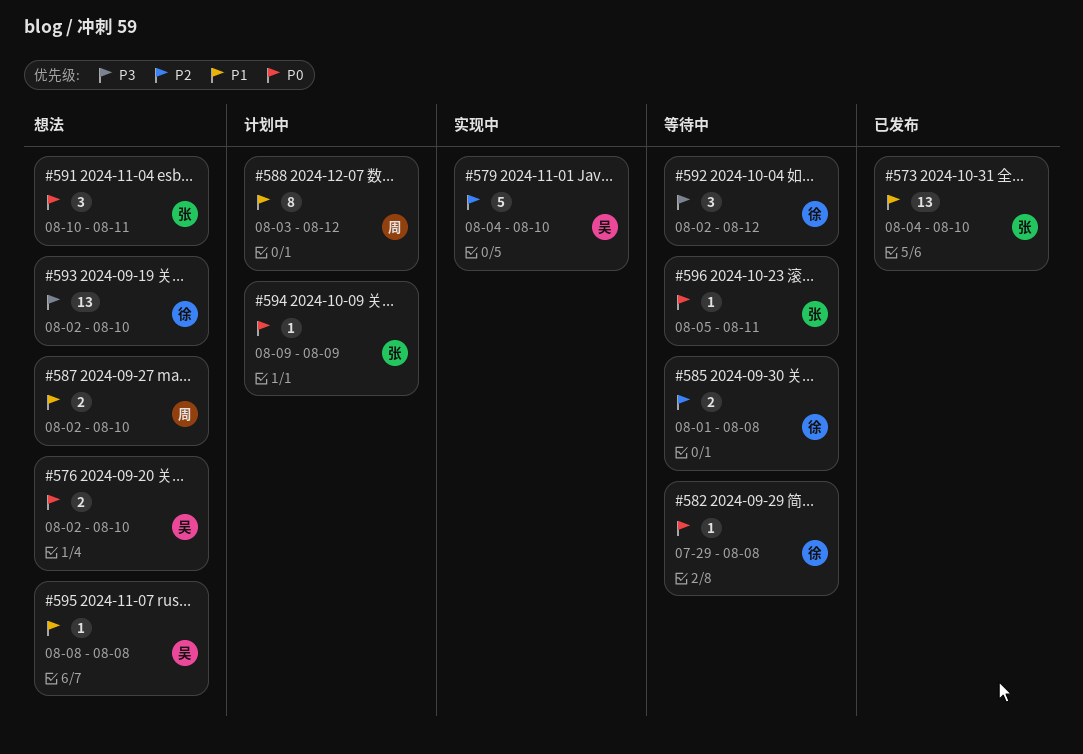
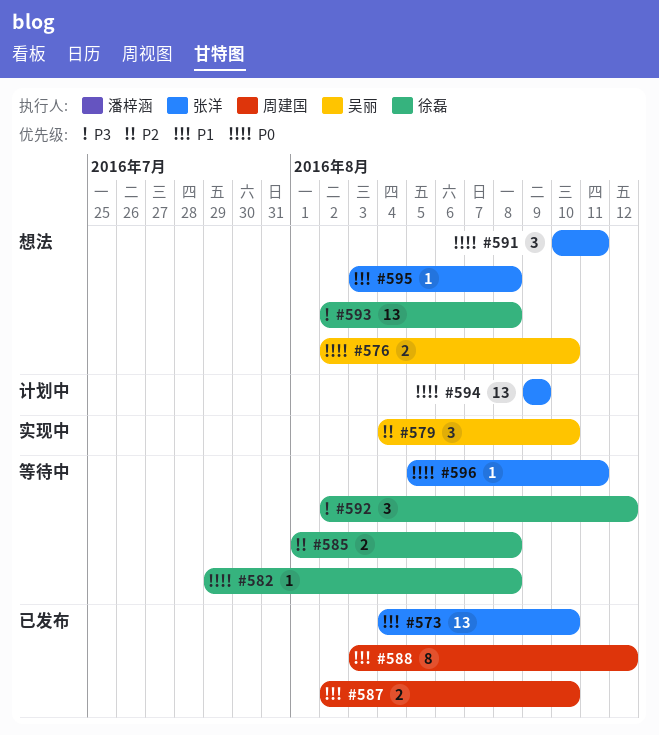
#579, estimate: 5 -> 3
#587, status: 想法 -> 已发布
#588, status: 计划中 -> 已发布
#593, due: Aug 10 -> Aug 8
#594, estimate: 1 -> 13
#595, owner: 吴丽 -> 张洋
#595, start: Aug 8 -> Aug 3

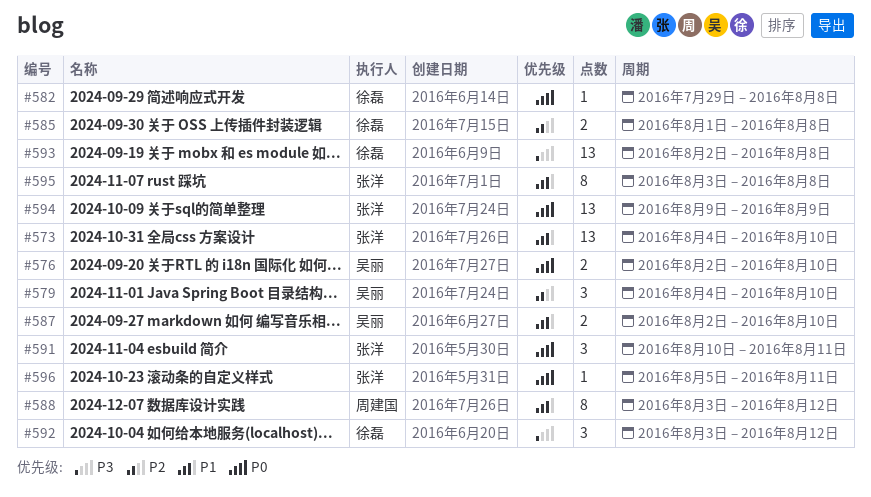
#587, owner: 周建国 -> 吴丽
#592, start: Aug 2 -> Aug 3
#595, estimate: 1 -> 8

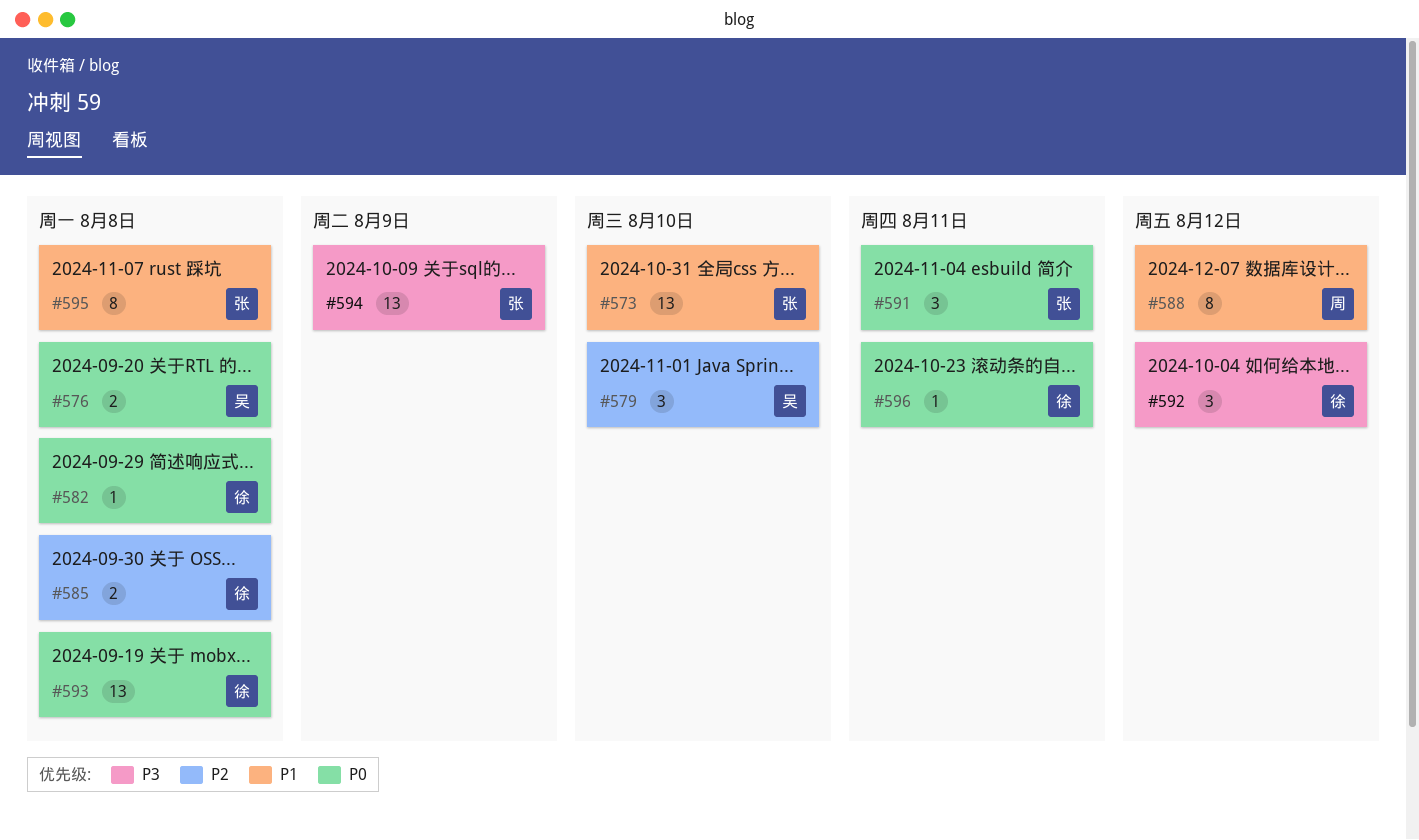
#576, due: Aug 10 -> Aug 8
#587: present -> none
#593, priority: P3 -> P0
#594, priority: P0 -> P3
#596, owner: 张洋 -> 徐磊

